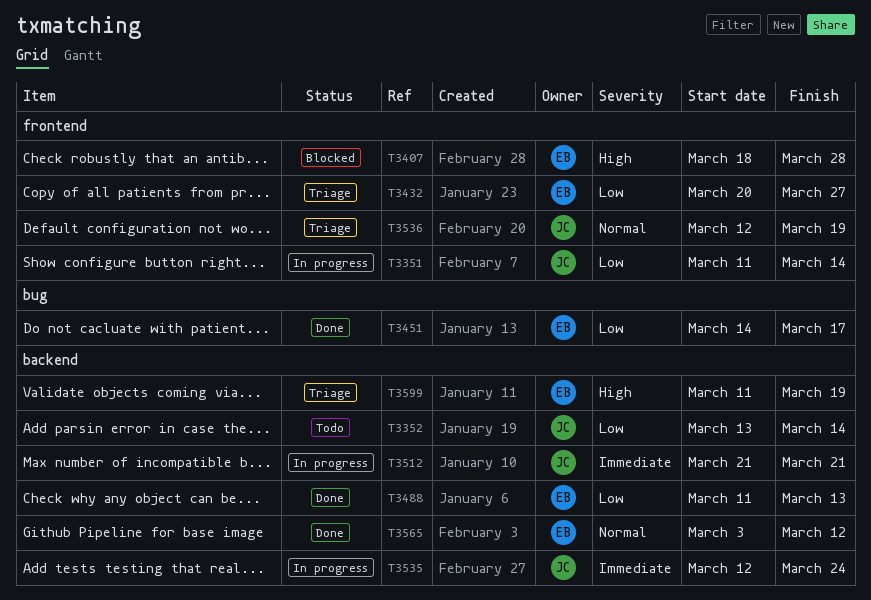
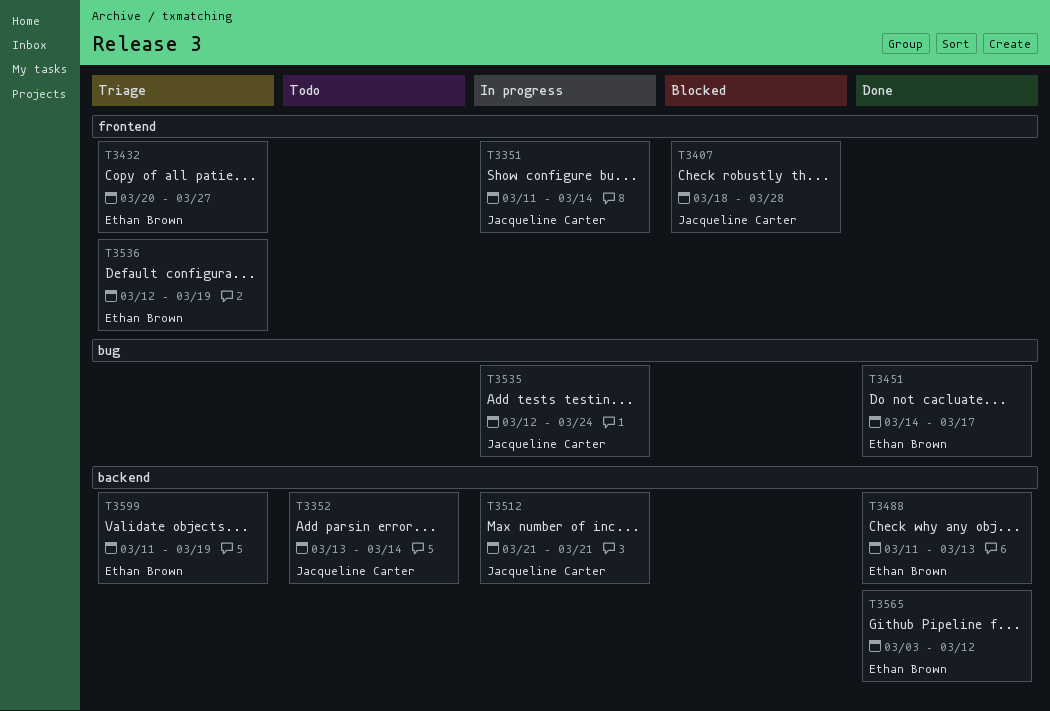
T3407, owner: Ethan Brown -> Jacqueline Carter
T3535, label: backend -> bug
T3536, owner: Jacqueline Carter -> Ethan Brown

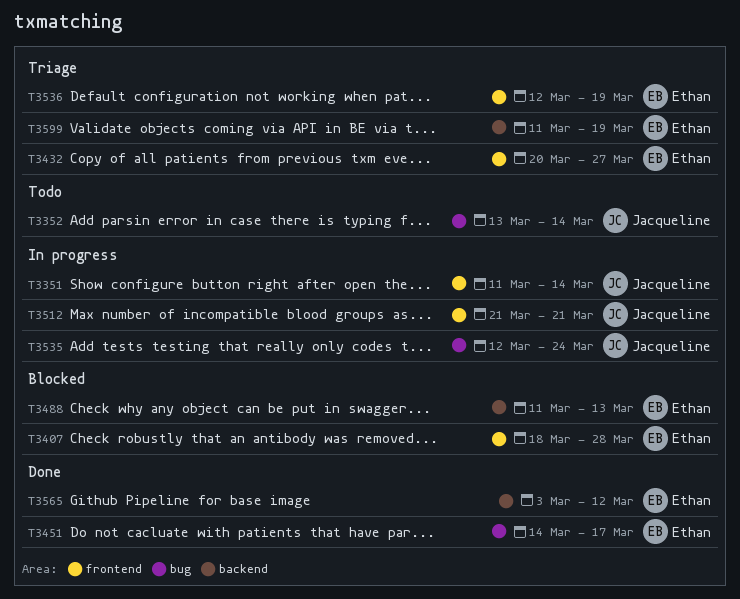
T3352, label: backend -> bug
T3407, owner: Jacqueline Carter -> Ethan Brown
T3488, status: Done -> Blocked
T3512, label: backend -> frontend

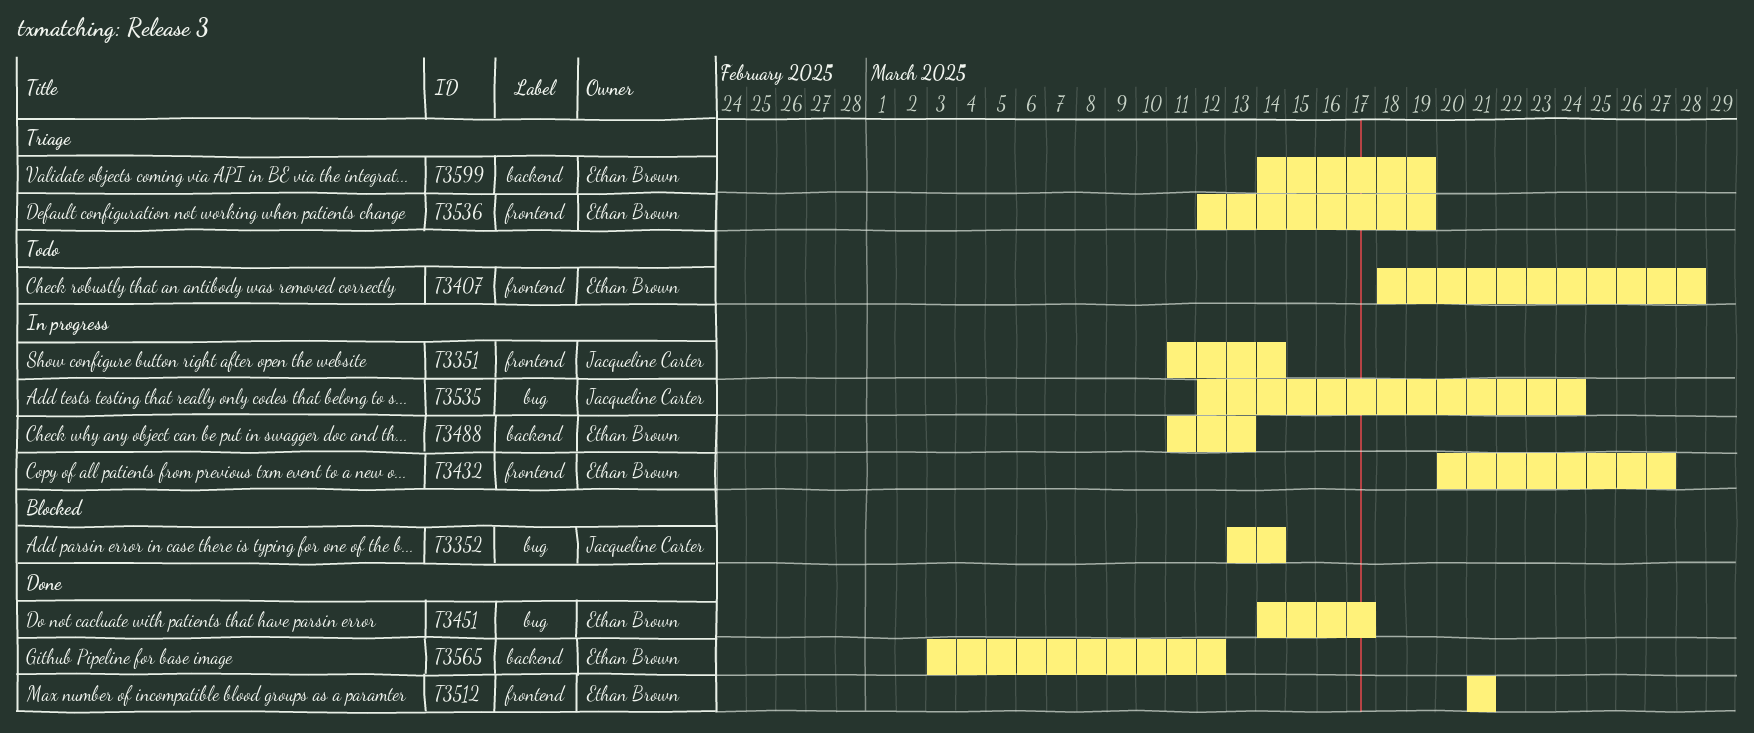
T3352, status: Todo -> Blocked
T3407, status: Blocked -> Todo
T3432, status: Triage -> In progress
T3488, status: Blocked -> In progress
T3512, status: In progress -> Done
T3512, owner: Jacqueline Carter -> Ethan Brown
T3599, start: Mar 11 -> Mar 14

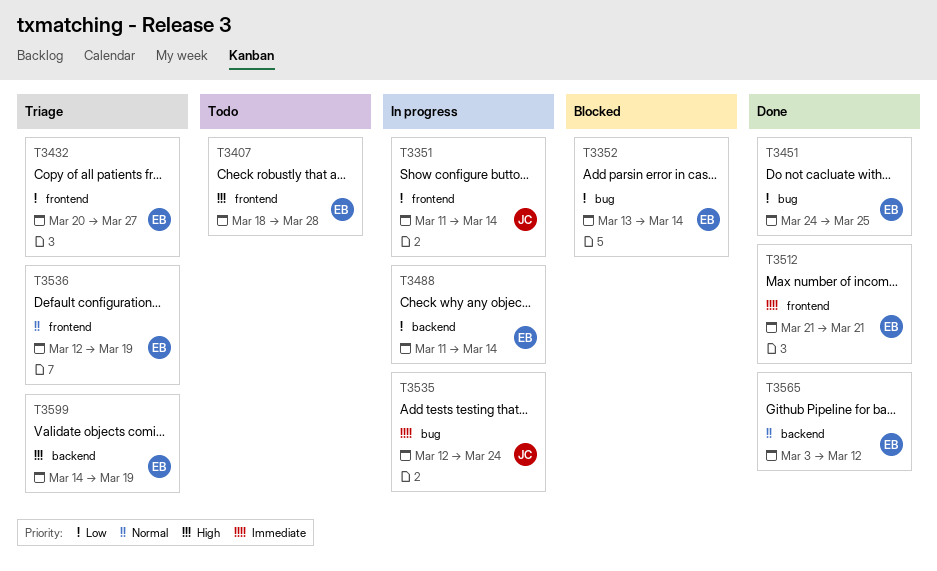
T3352, owner: Jacqueline Carter -> Ethan Brown
T3432, status: In progress -> Triage
T3451, start: Mar 14 -> Mar 24
T3451, due: Mar 17 -> Mar 25
T3488, due: Mar 13 -> Mar 14

